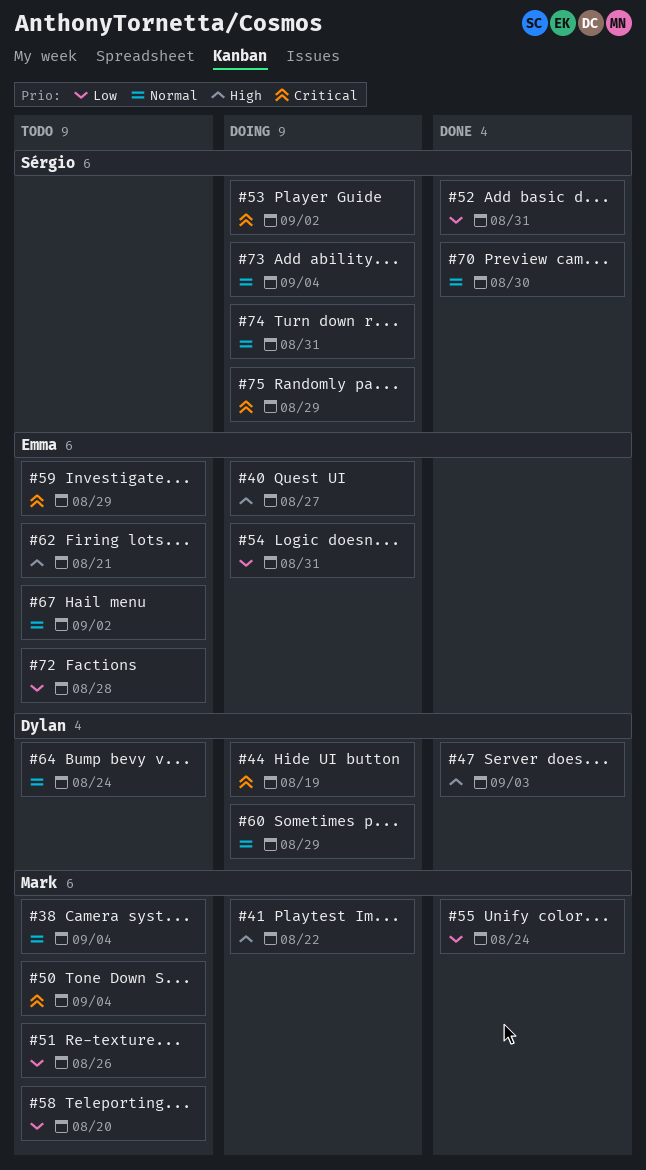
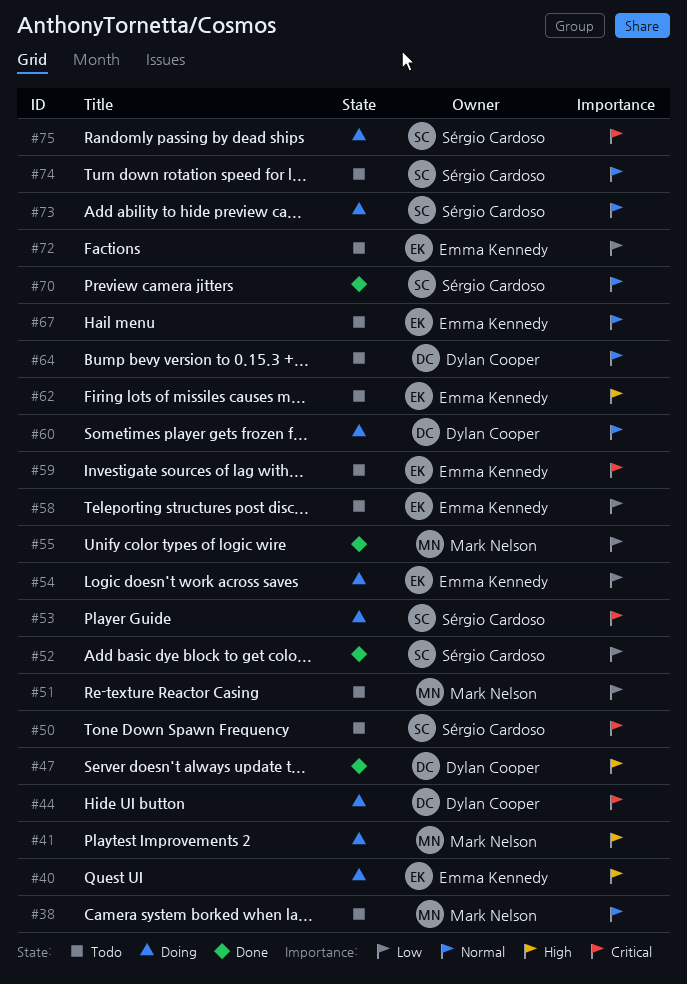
#50, owner: Mark Nelson -> Sérgio Cardoso
#58, owner: Mark Nelson -> Emma Kennedy
#74, status: Doing -> Todo

